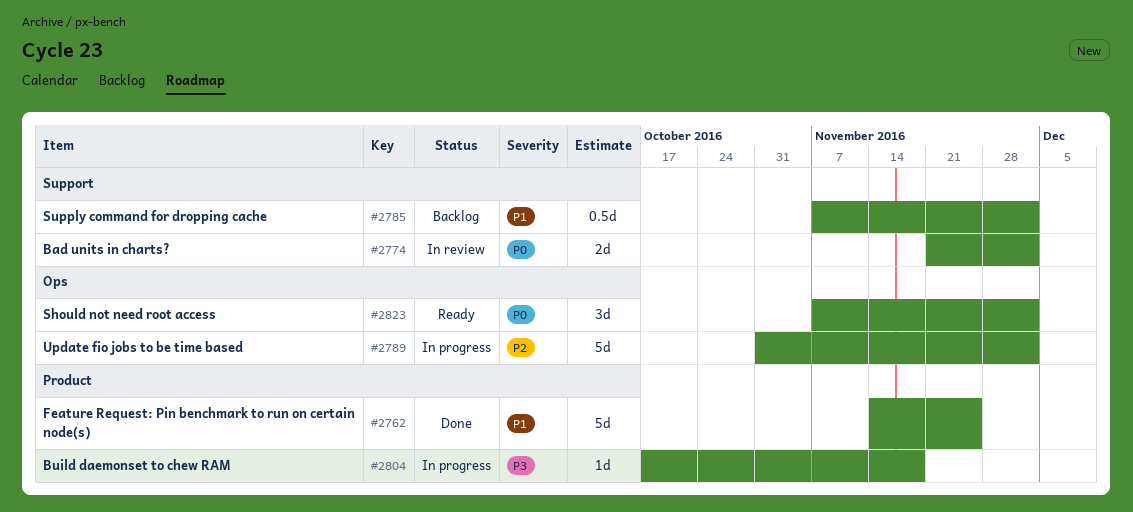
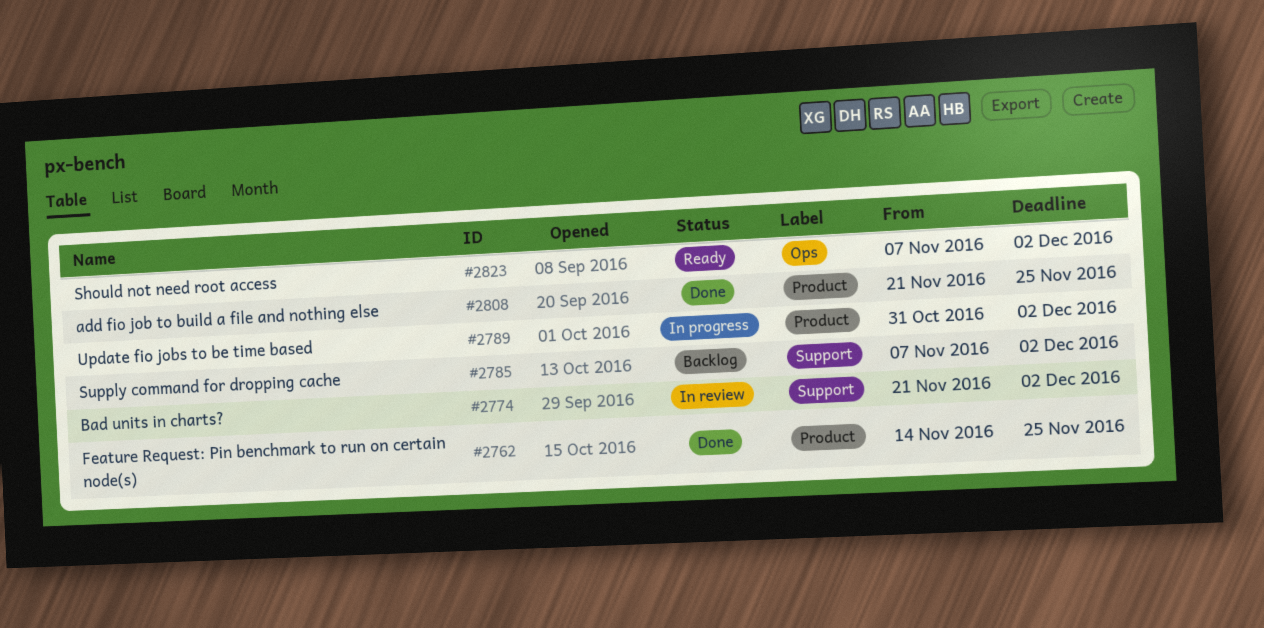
#2789, label: Ops -> Product
#2804: present -> none
#2808: none -> present

